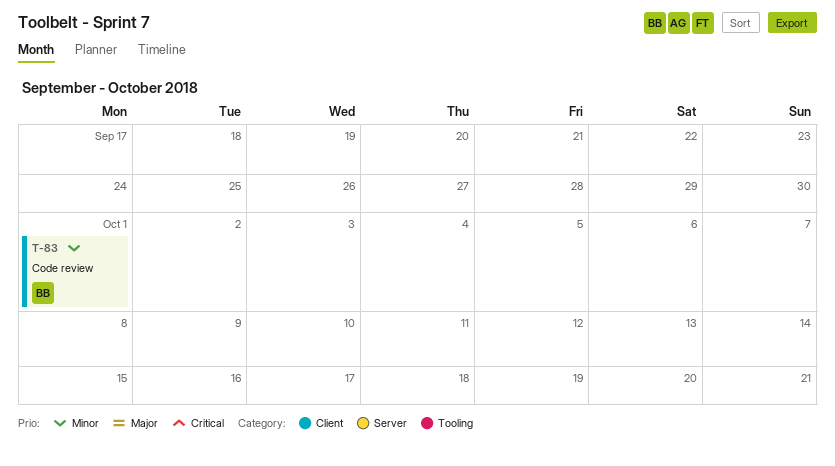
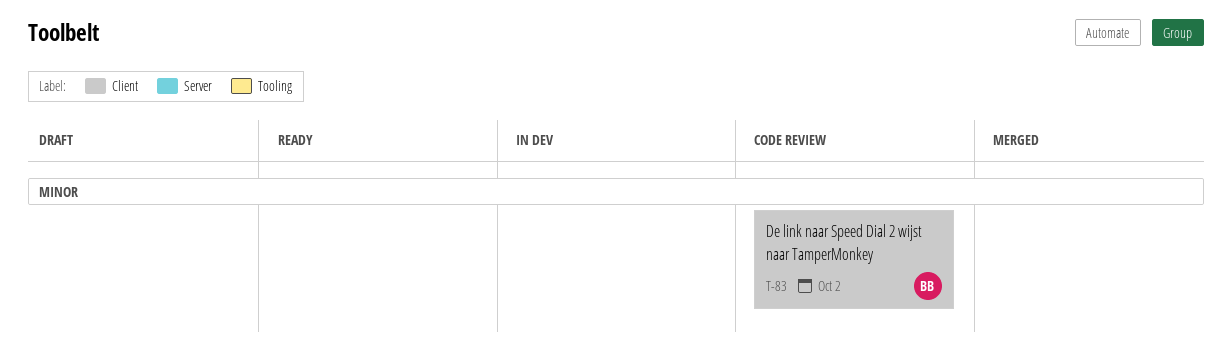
T-83, due: Oct 1 -> Oct 2

